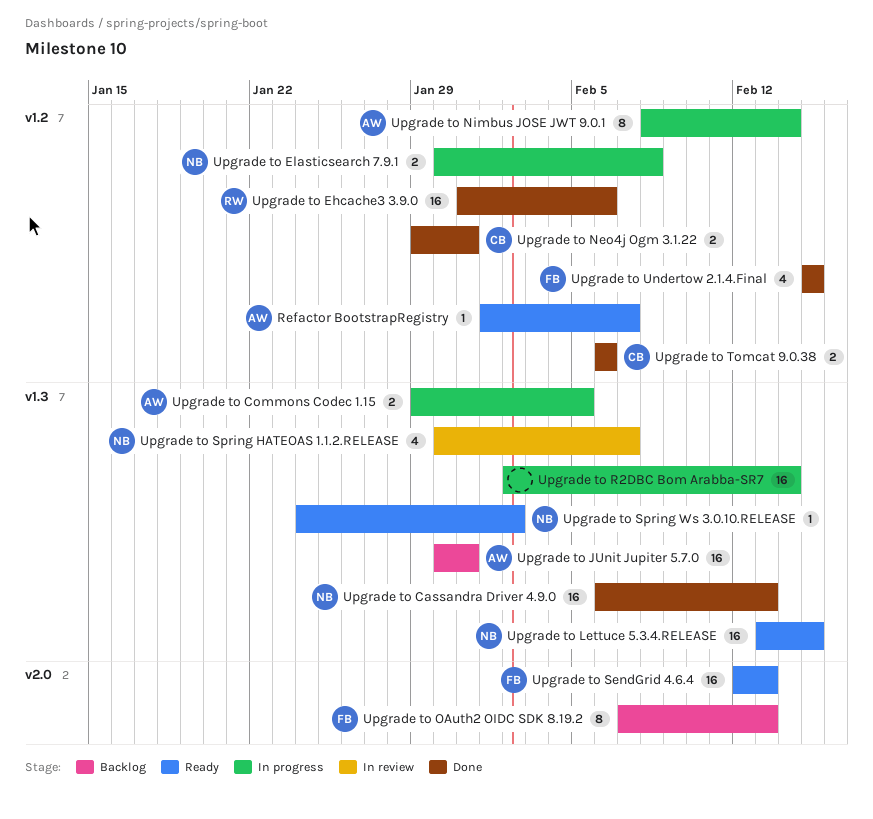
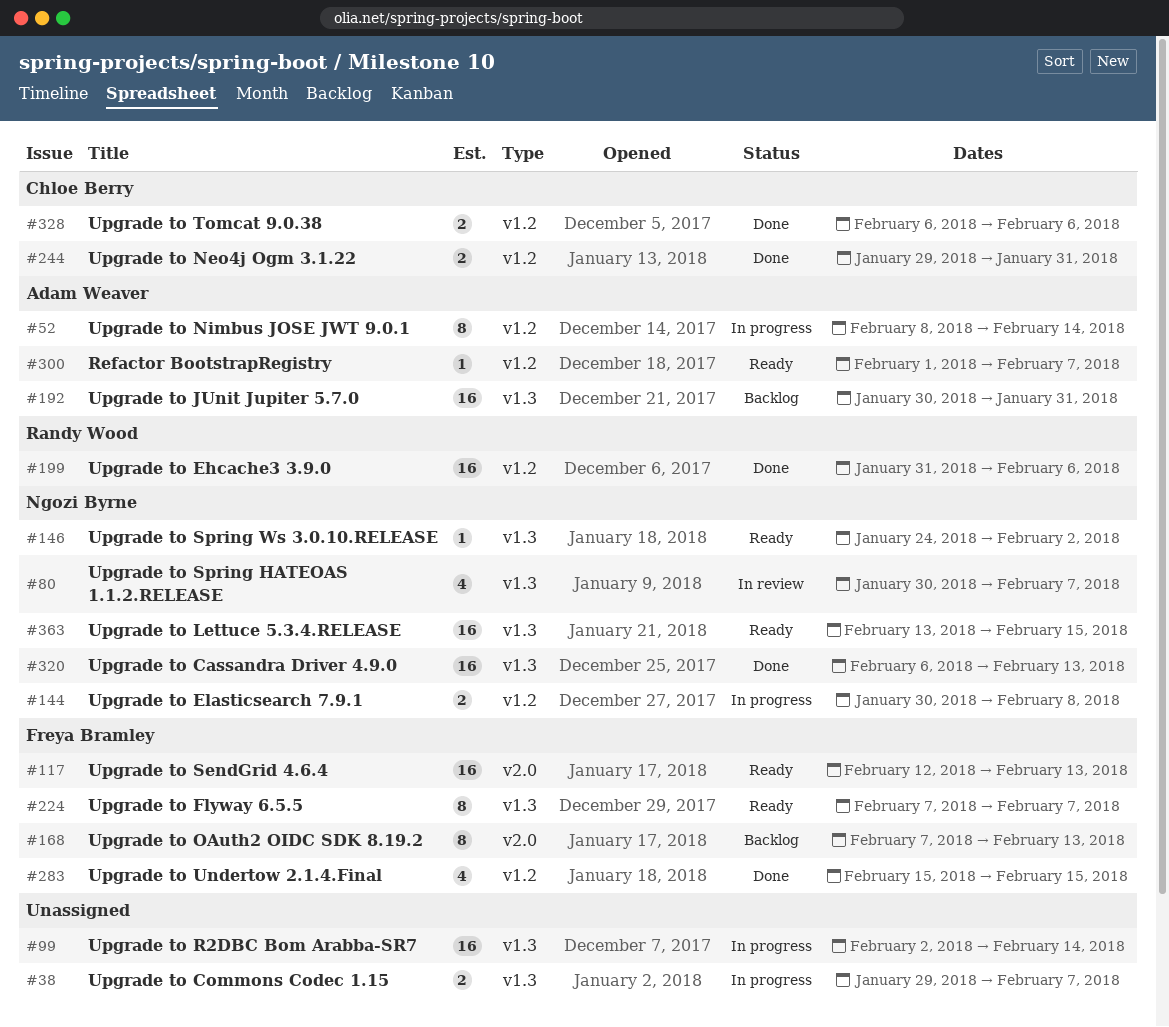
Upgrade to Commons Codec 1.15, owner: Adam Weaver -> none
Upgrade to Commons Codec 1.15, due: Feb 5 -> Feb 7
Upgrade to Flyway 6.5.5: none -> present

